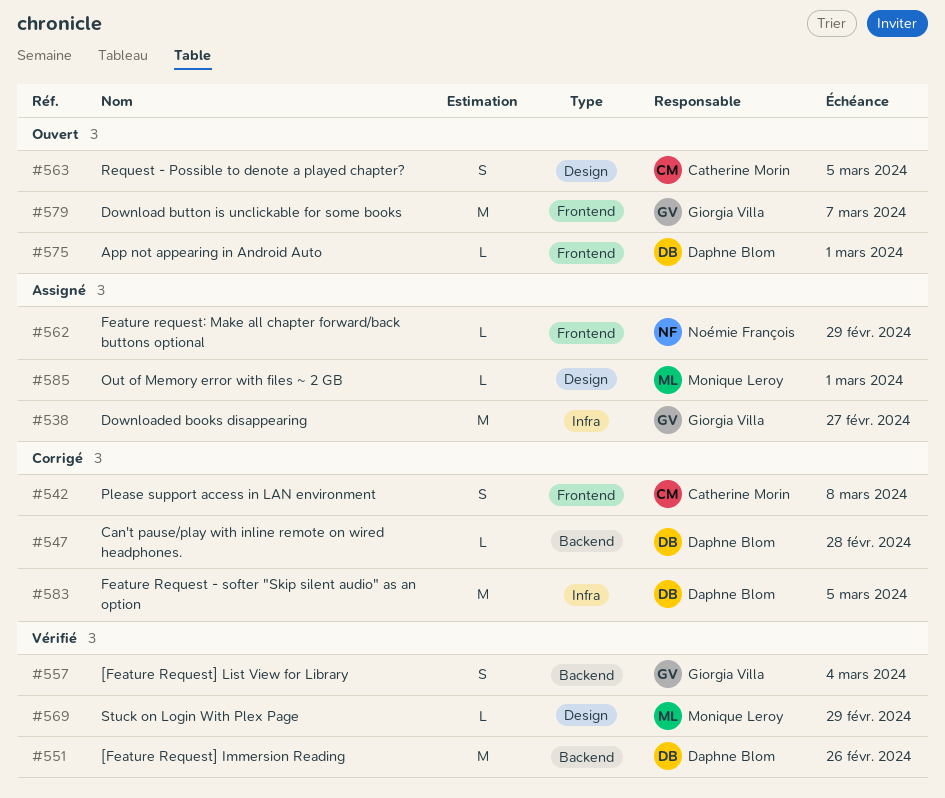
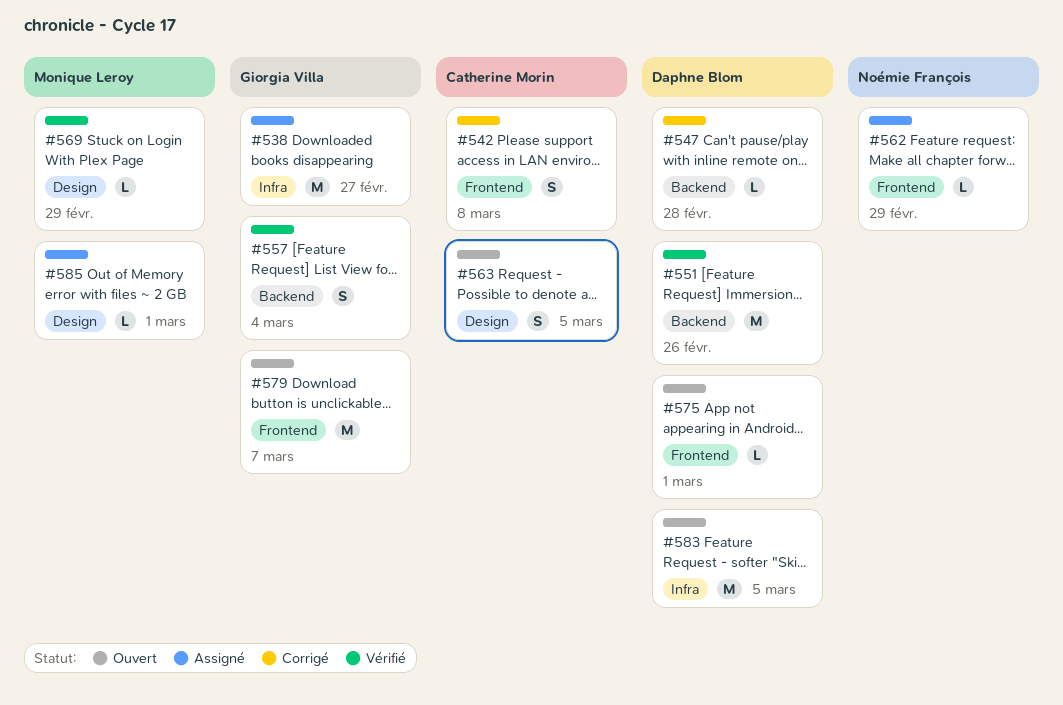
#583, status: Corrigé -> Ouvert

